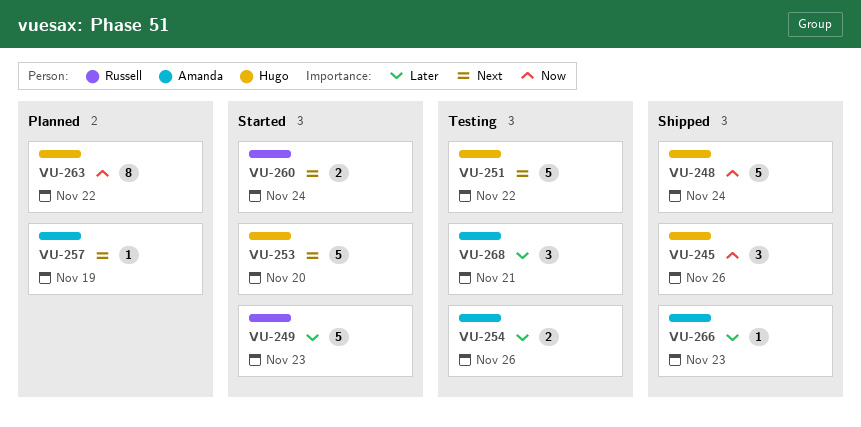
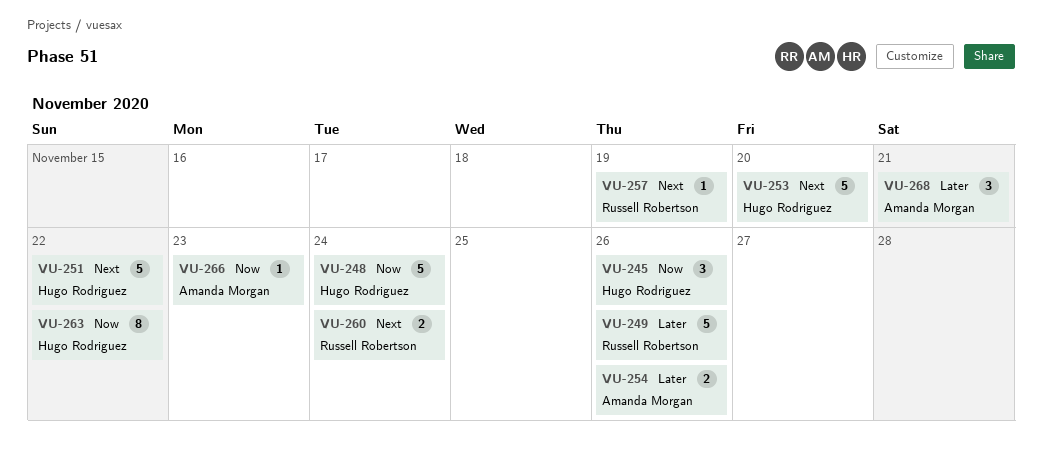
VU-249, due: Nov 23 -> Nov 26
VU-257, owner: Amanda Morgan -> Russell Robertson
VU-266, priority: Later -> Now

